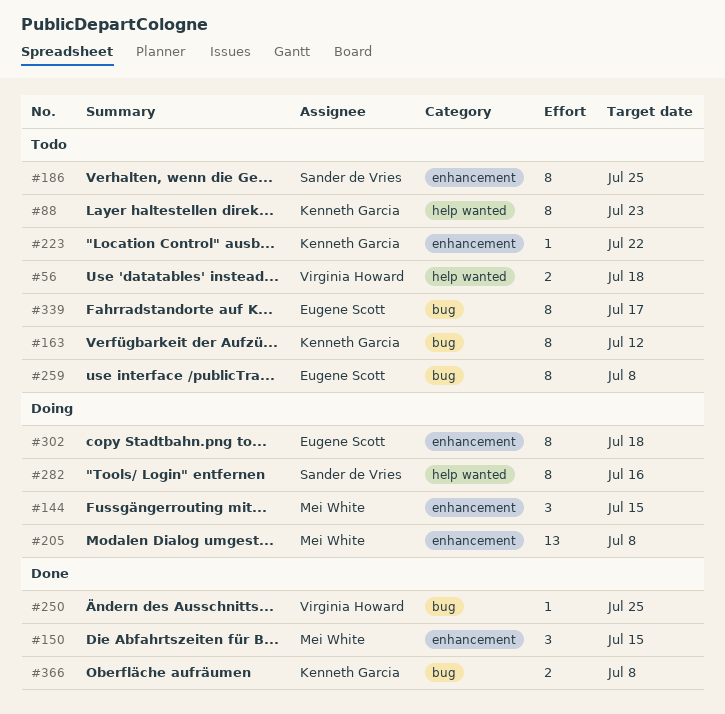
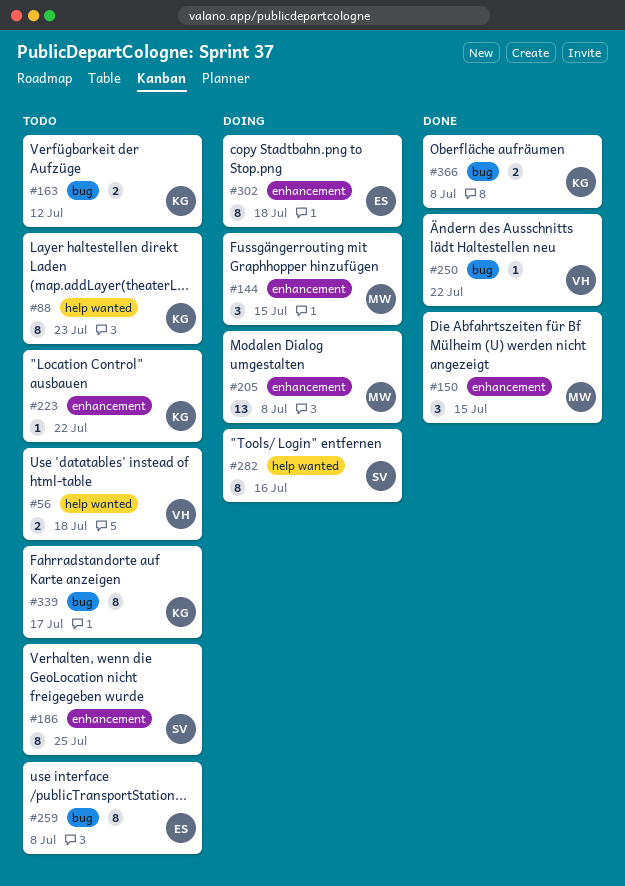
#163, estimate: 8 -> 2
#250, due: Jul 25 -> Jul 22
#339, owner: Eugene Scott -> Kenneth Garcia

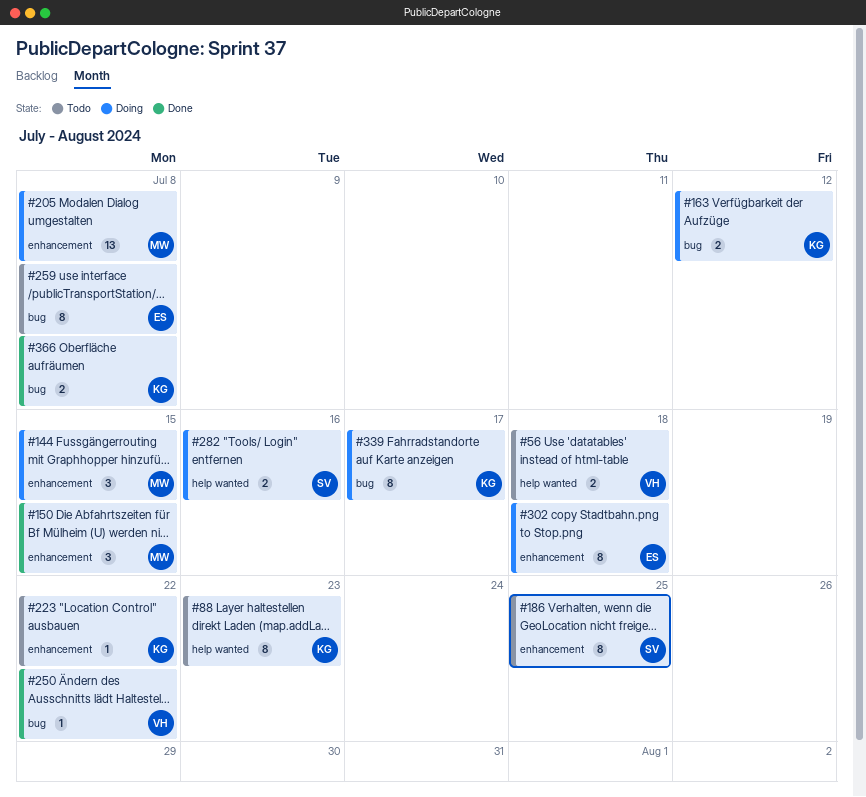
#163, status: Todo -> Doing
#282, estimate: 8 -> 2
#339, status: Todo -> Doing

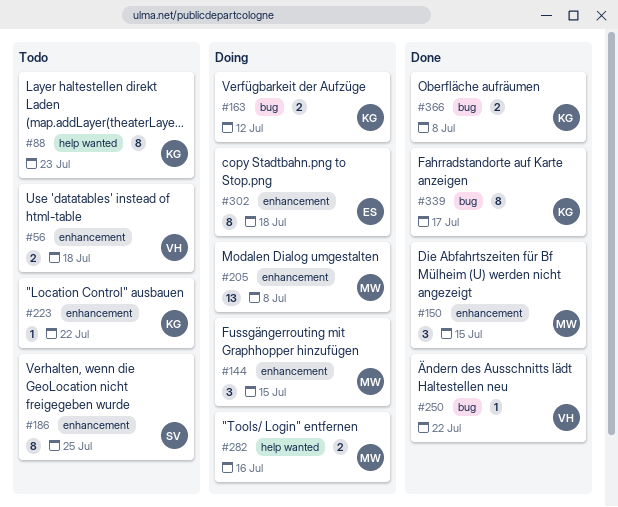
#56, label: help wanted -> enhancement
#259: present -> none
#282, owner: SV -> MW
#339, status: Doing -> Done

